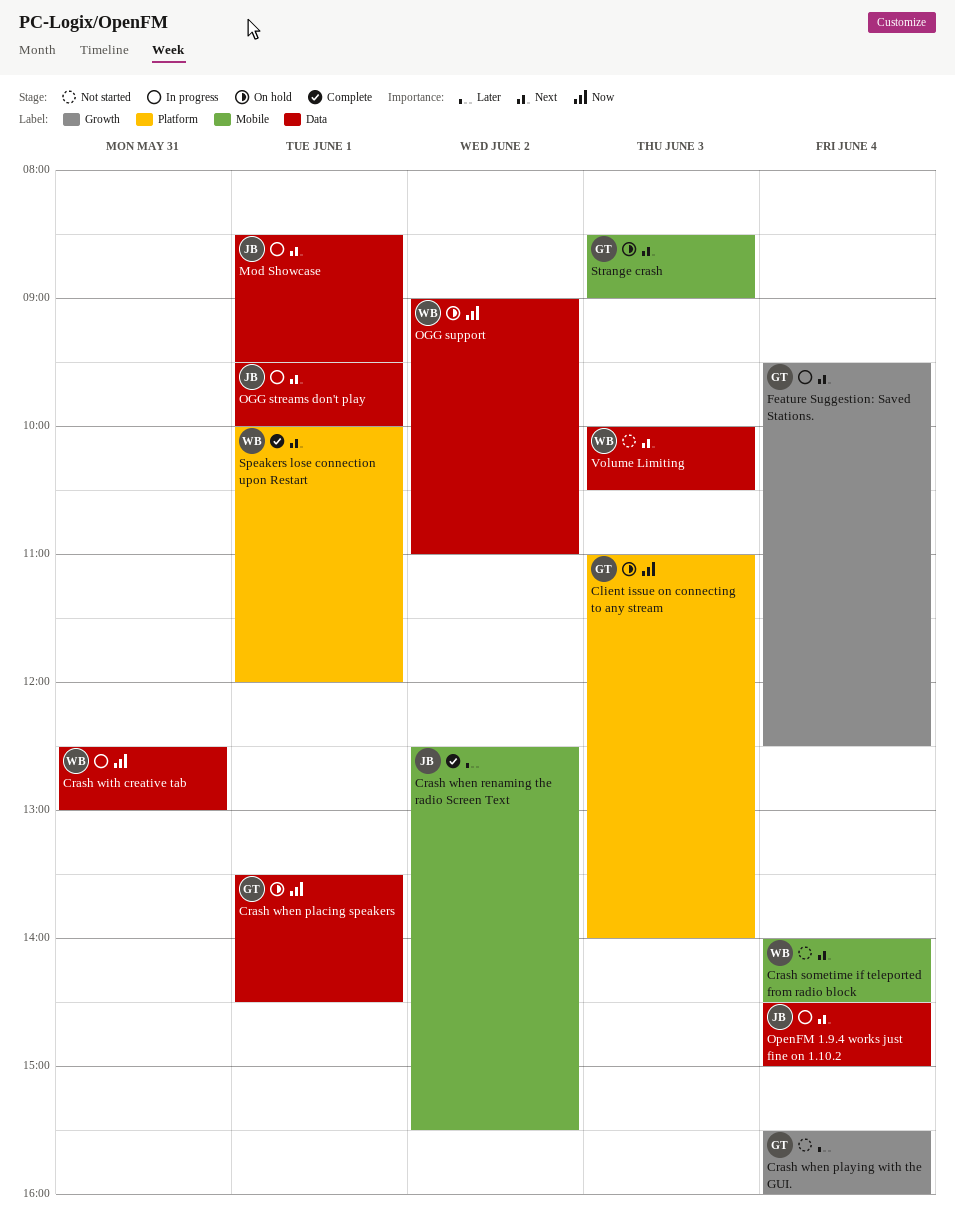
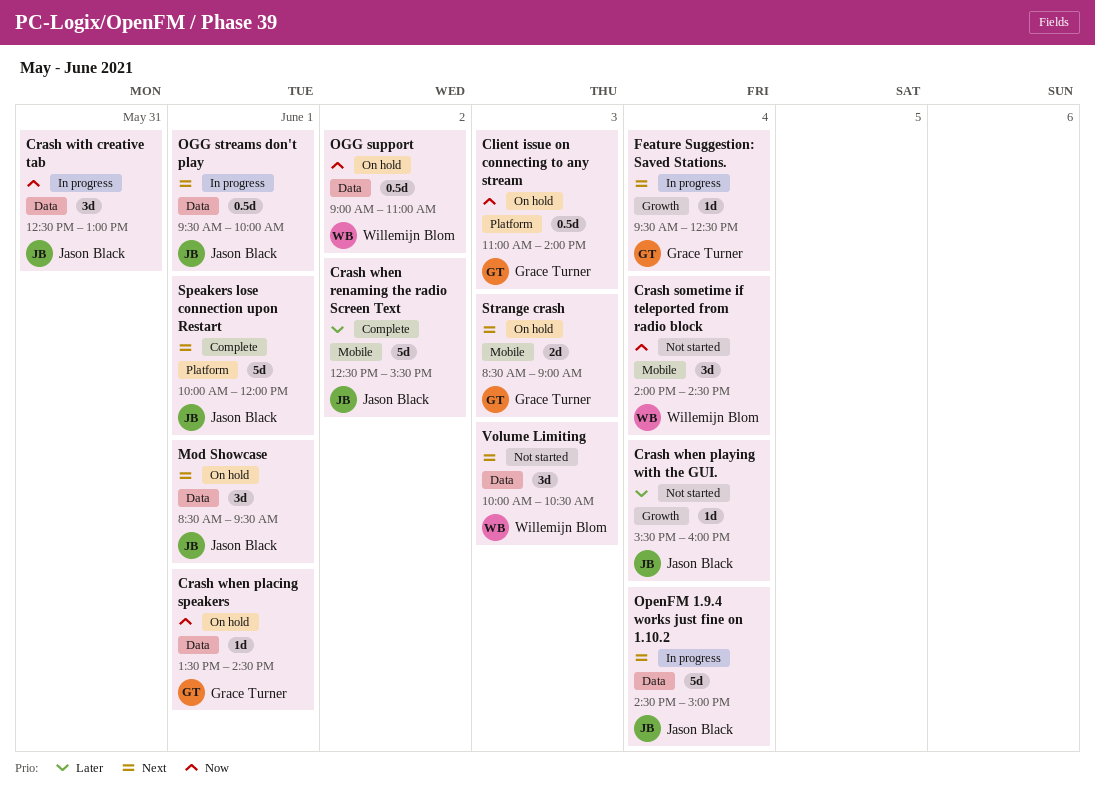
Crash sometime if teleported from radio block, priority: Next -> Now
Crash when playing with the GUI., owner: Grace Turner -> Jason Black
Crash with creative tab, owner: Willemijn Blom -> Jason Black
Mod Showcase, status: In progress -> On hold
Speakers lose connection upon Restart, owner: Willemijn Blom -> Jason Black

